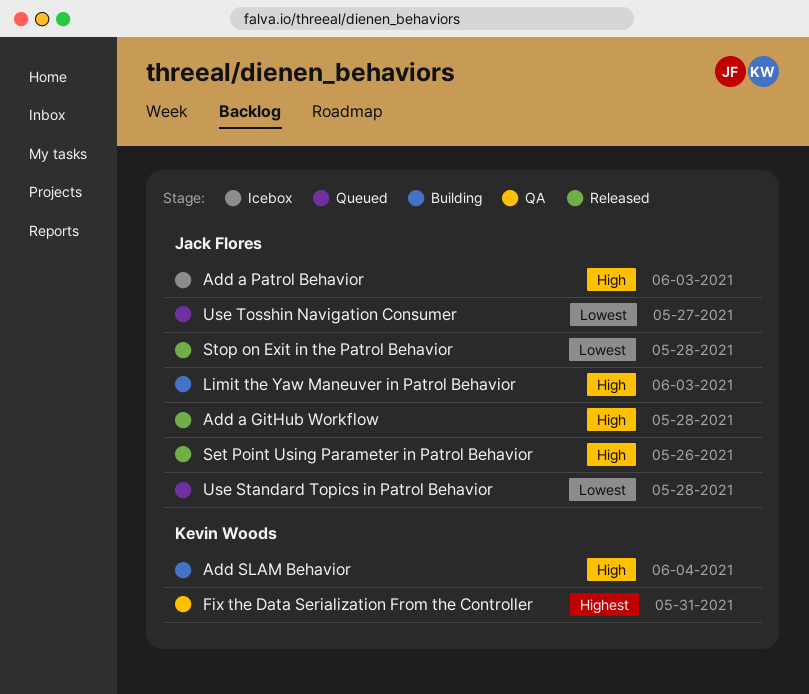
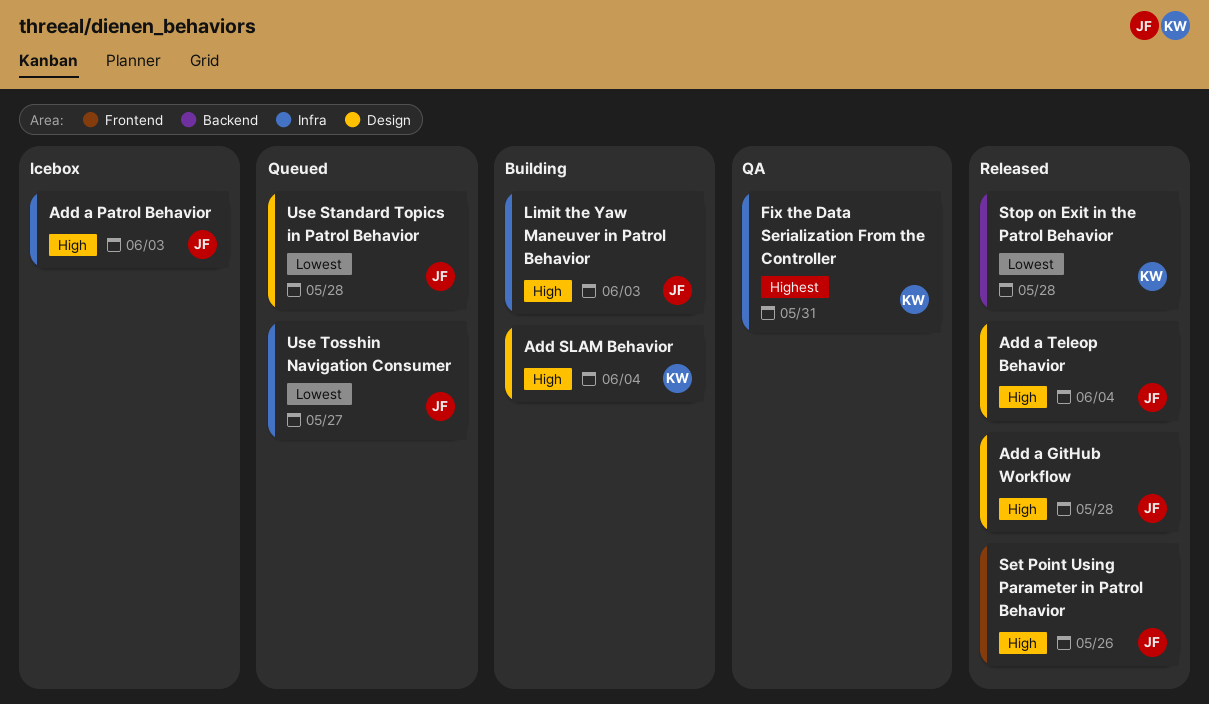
Add a Teleop Behavior: none -> present
Stop on Exit in the Patrol Behavior, owner: Jack Flores -> Kevin Woods

